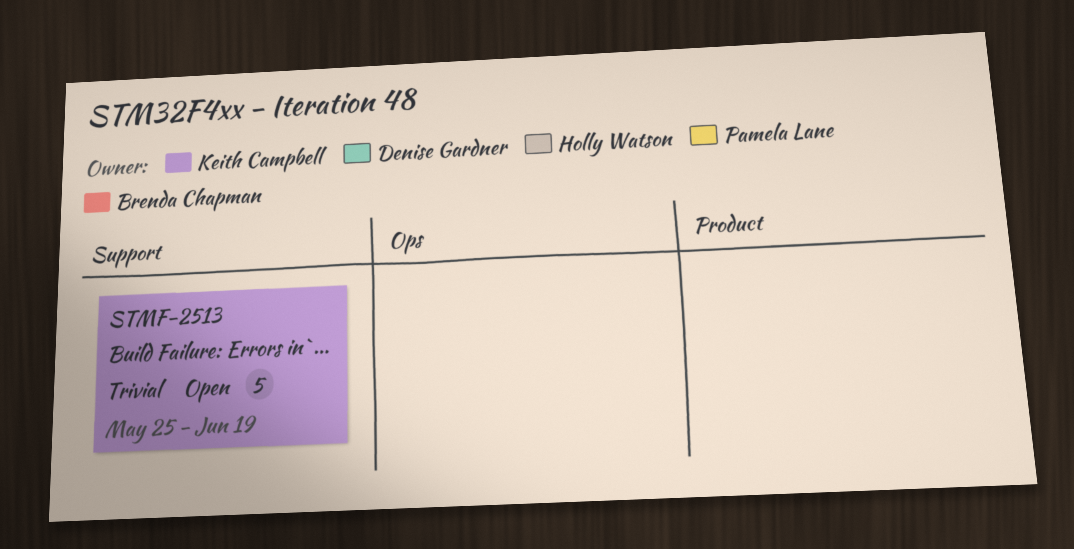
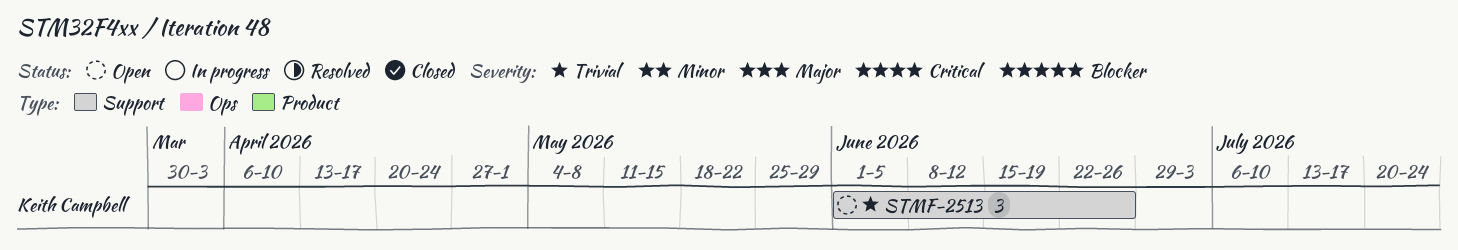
STMF-2513, estimate: 5 -> 3
STMF-2513, start: May 25 -> Jun 1
STMF-2513, due: Jun 19 -> Jun 26

